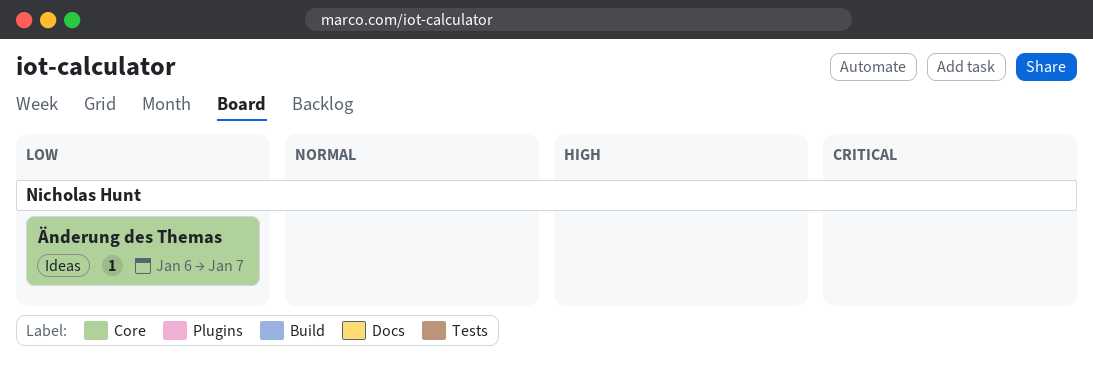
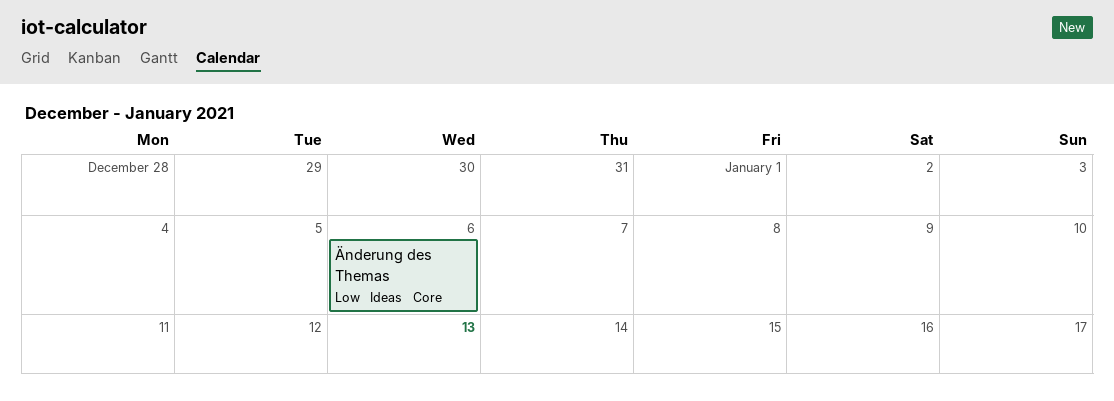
Änderung des Themas, due: Jan 7 -> Jan 6

